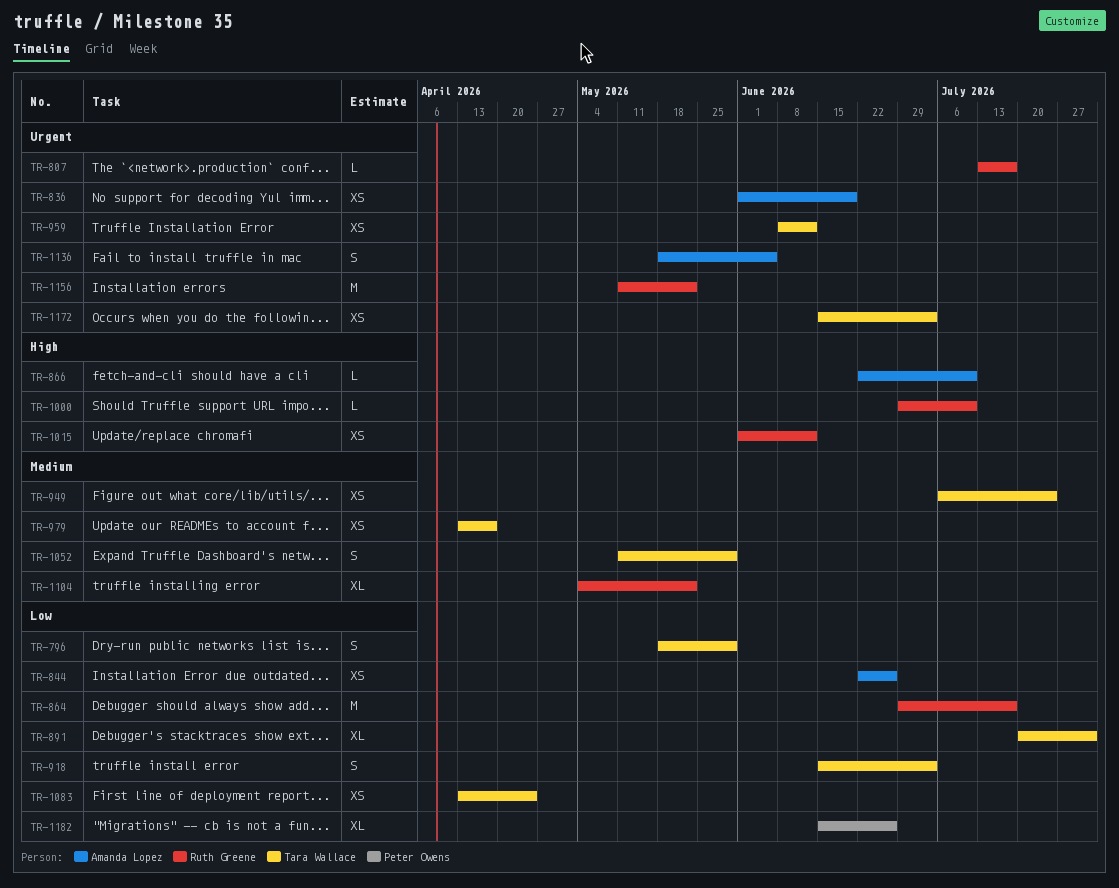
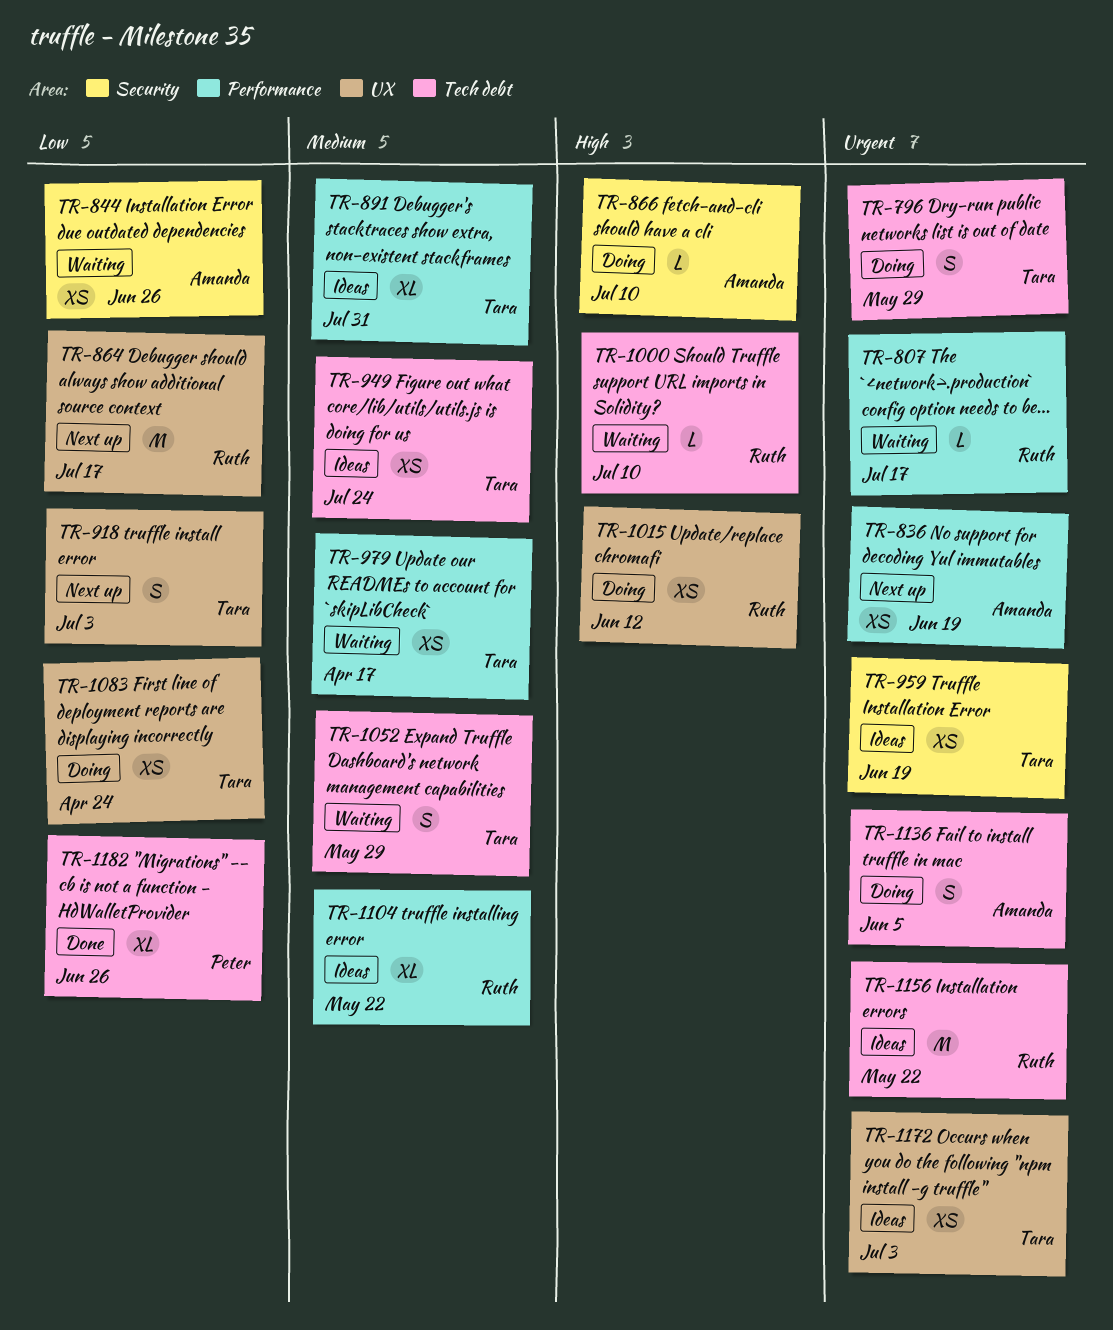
TR-796, priority: Low -> Urgent
TR-891, priority: Low -> Medium
TR-959, due: Jun 12 -> Jun 19

